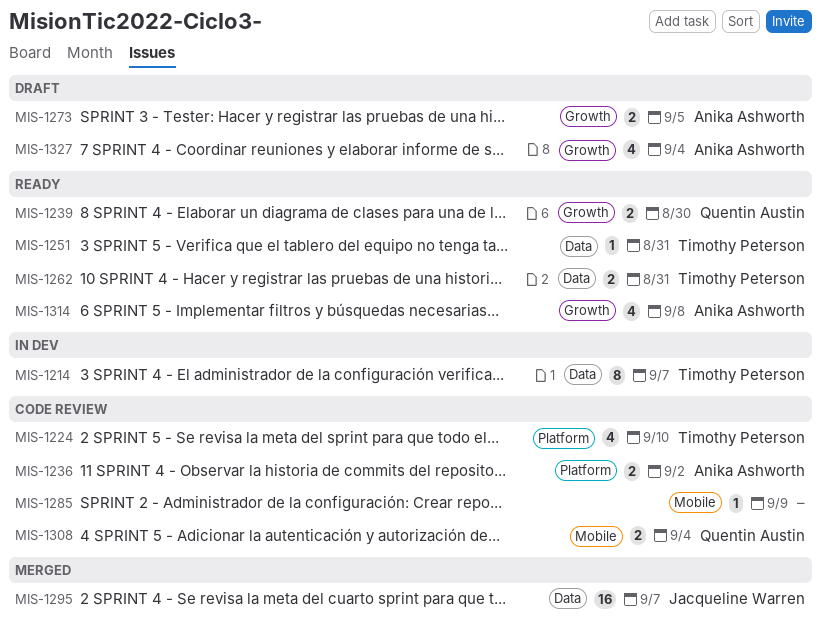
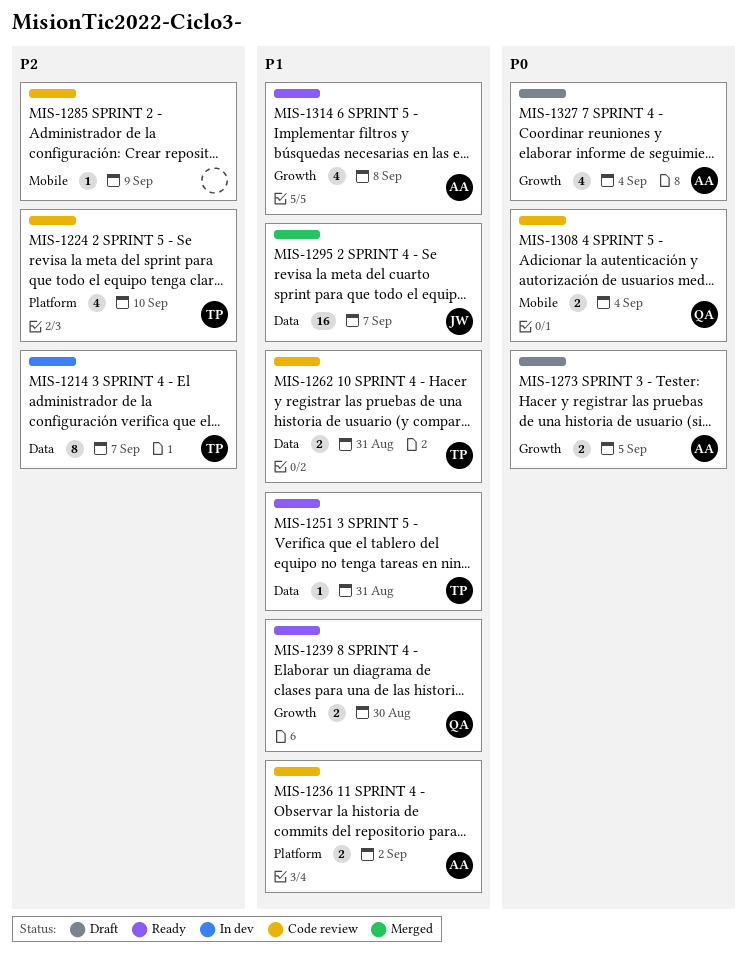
MIS-1262, status: Ready -> Code review

